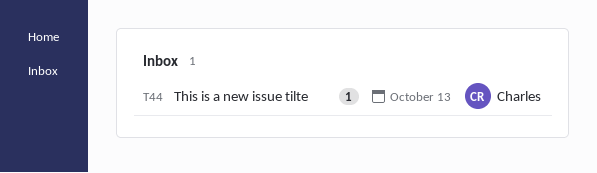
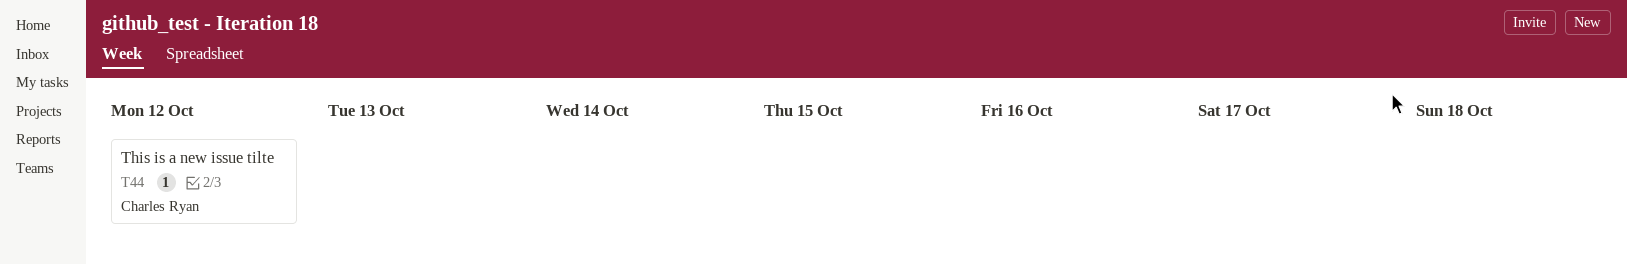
T44, due: Oct 13 -> Oct 12

